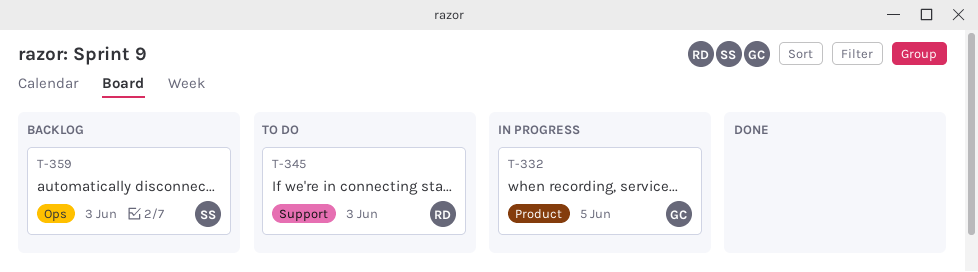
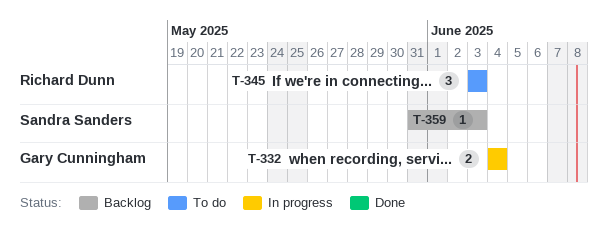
T-332, due: Jun 5 -> Jun 4

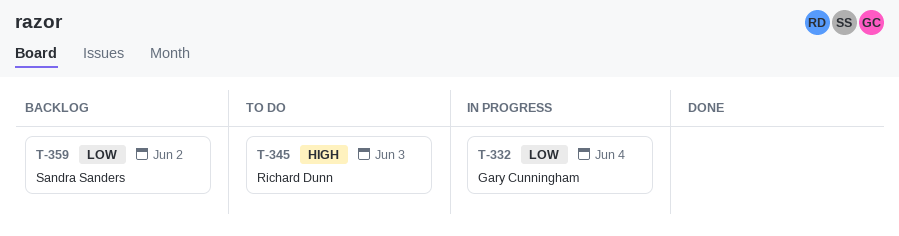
T-359, due: Jun 3 -> Jun 2

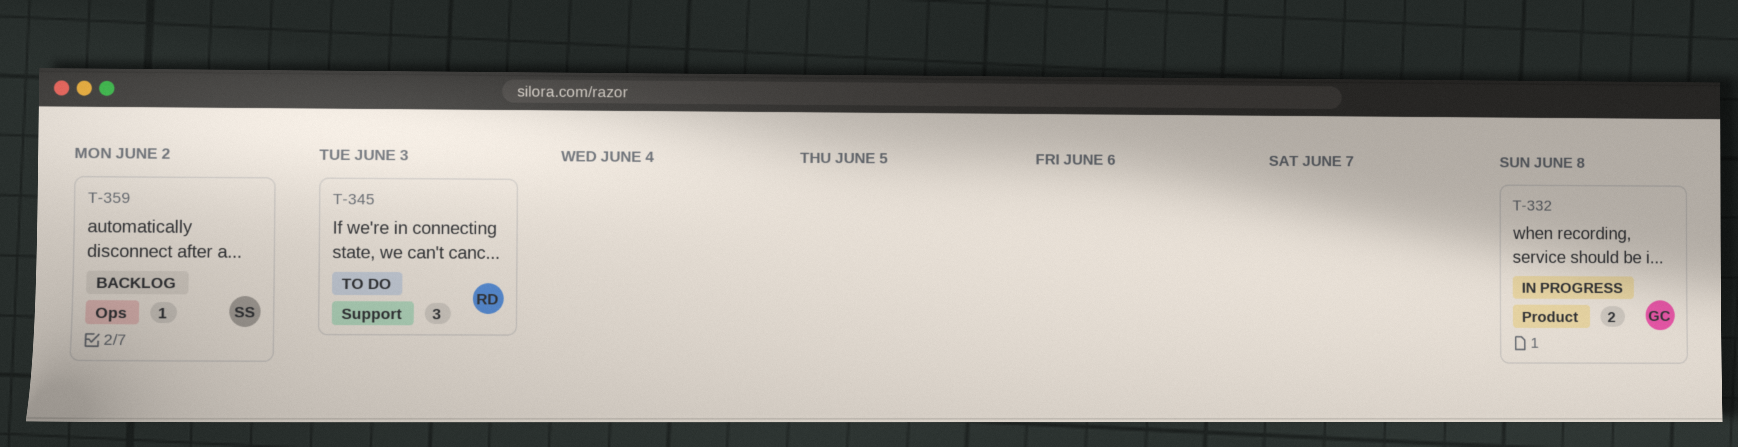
T-332, due: Jun 4 -> Jun 8

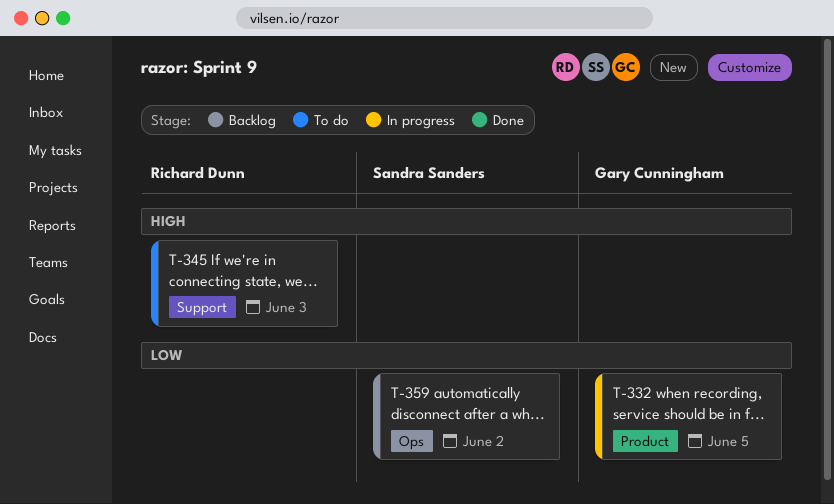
T-332, due: Jun 8 -> Jun 5

